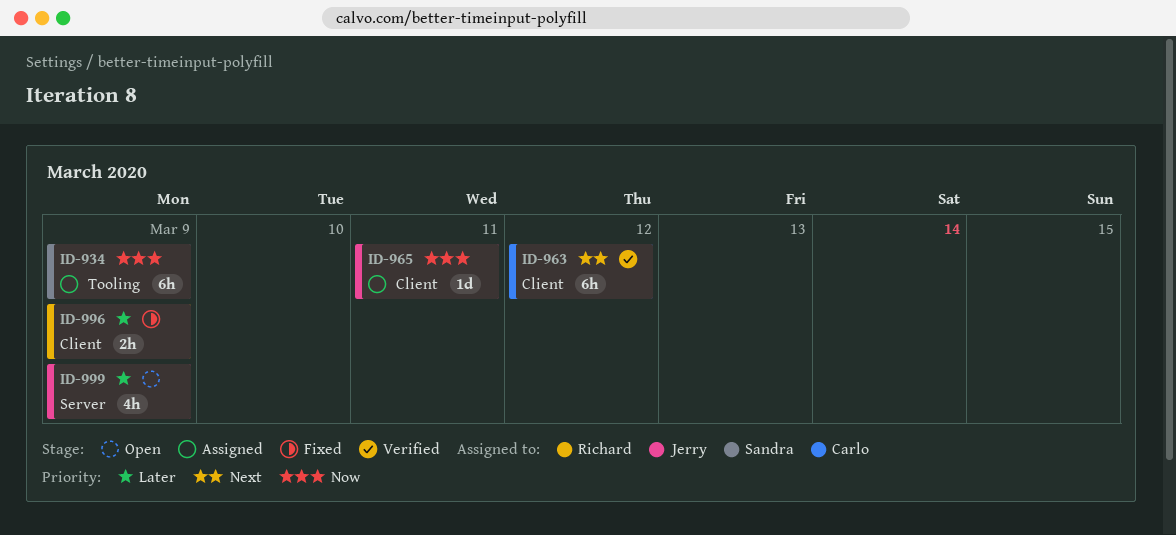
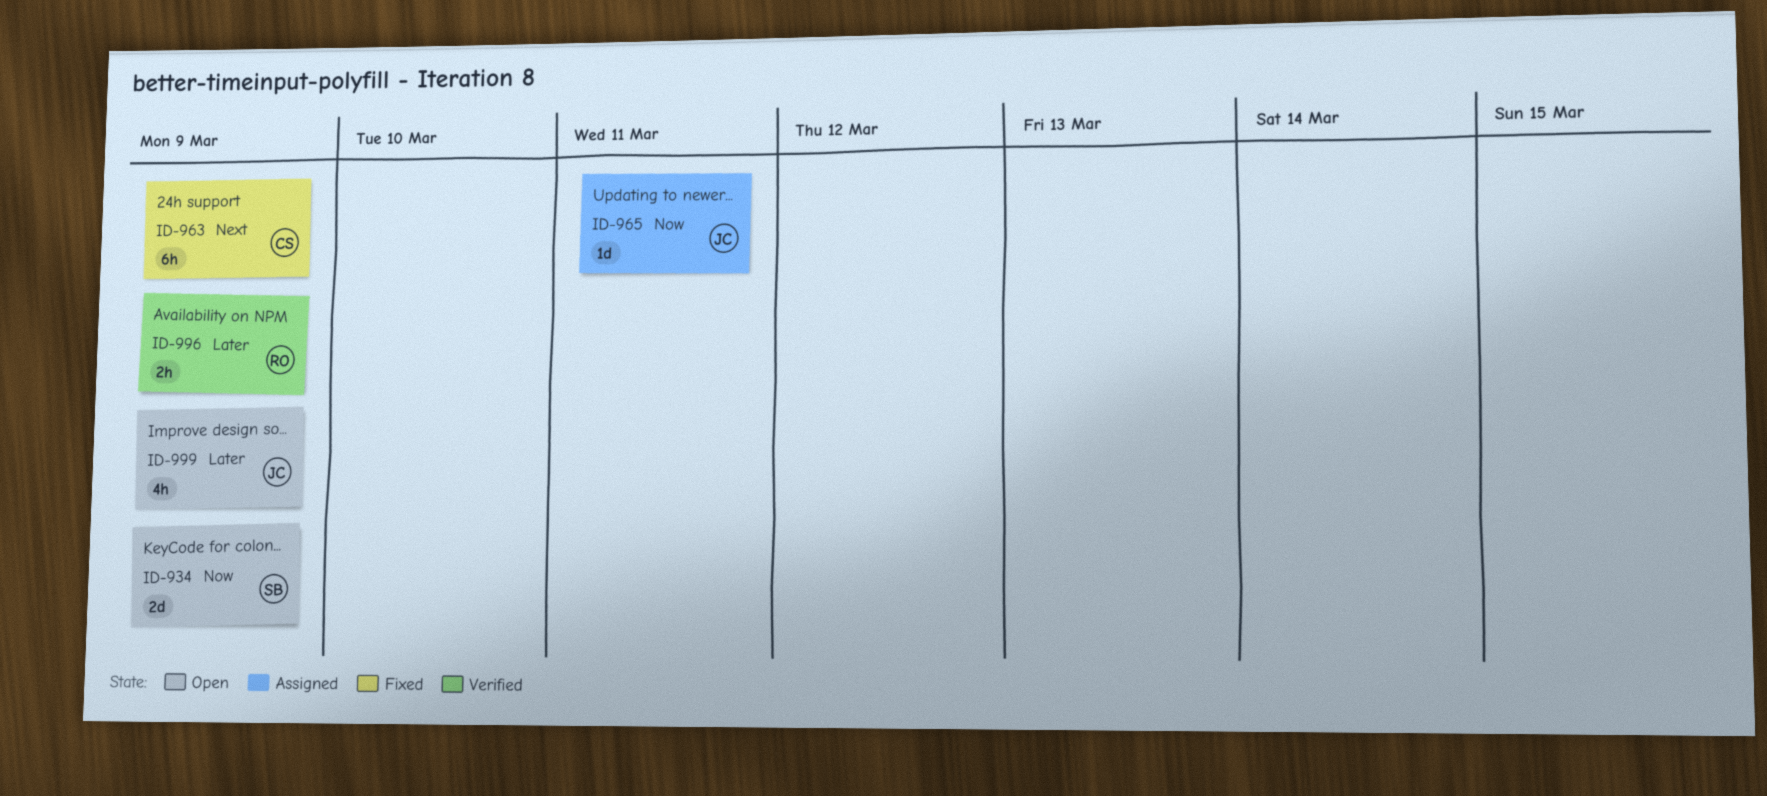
ID-934, status: Assigned -> Open
ID-934, estimate: 6h -> 2d
ID-963, status: Verified -> Fixed
ID-963, due: Mar 12 -> Mar 9
ID-996, status: Fixed -> Verified

